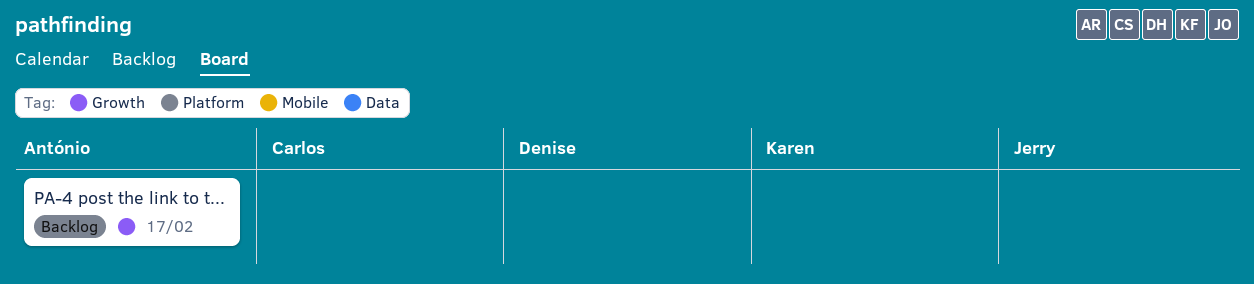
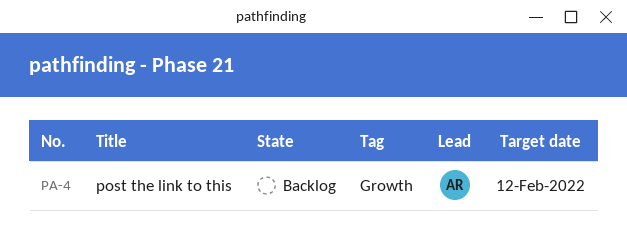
PA-4, due: Feb 17 -> Feb 12

